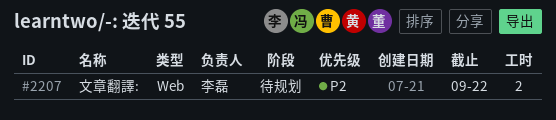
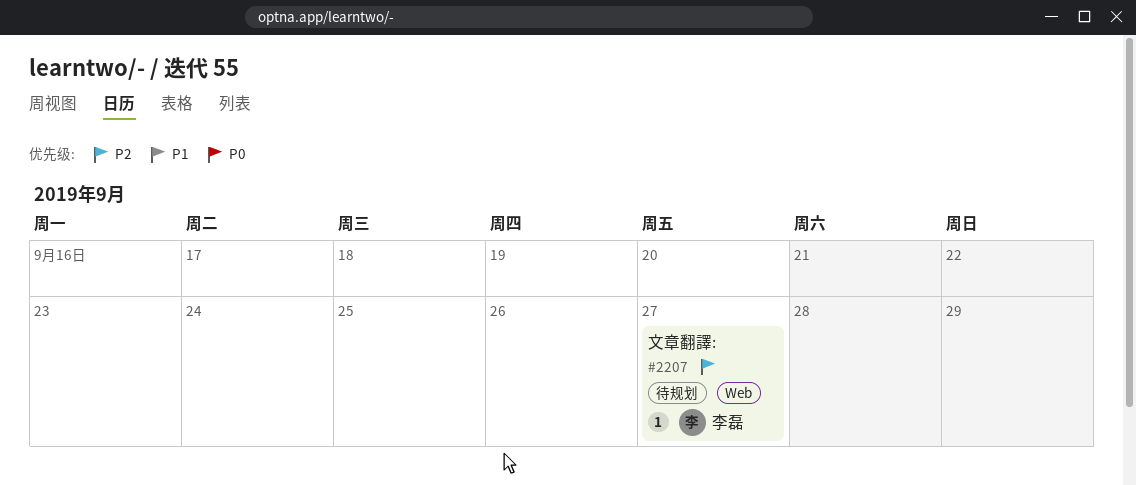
#2207, estimate: 2 -> 1
#2207, due: Sep 22 -> Sep 27

